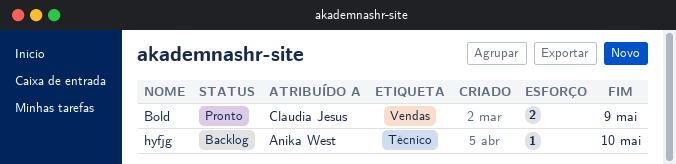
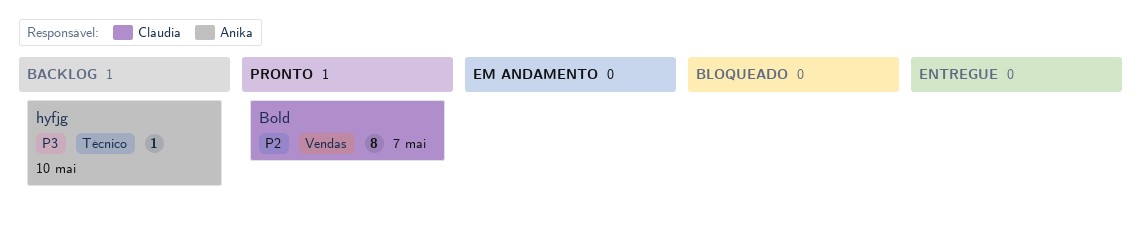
Bold, estimate: 2 -> 8
Bold, due: May 9 -> May 7

